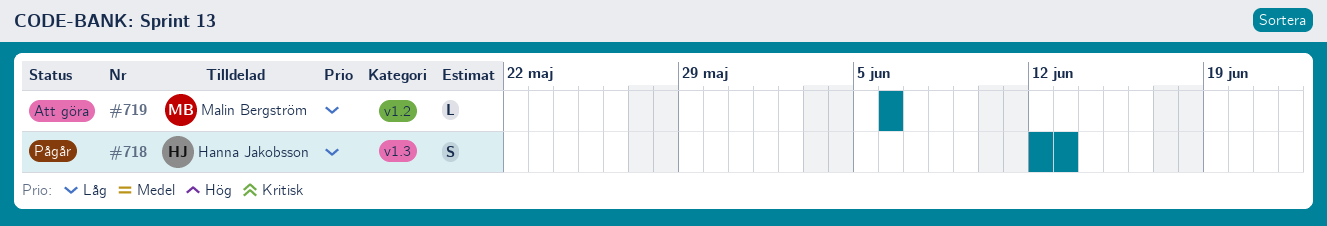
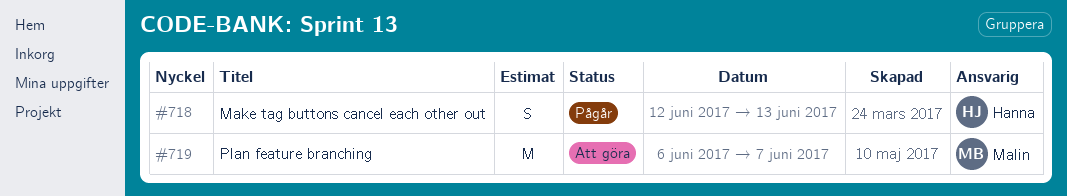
#719, estimate: L -> M
#719, due: Jun 6 -> Jun 7

